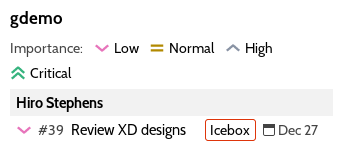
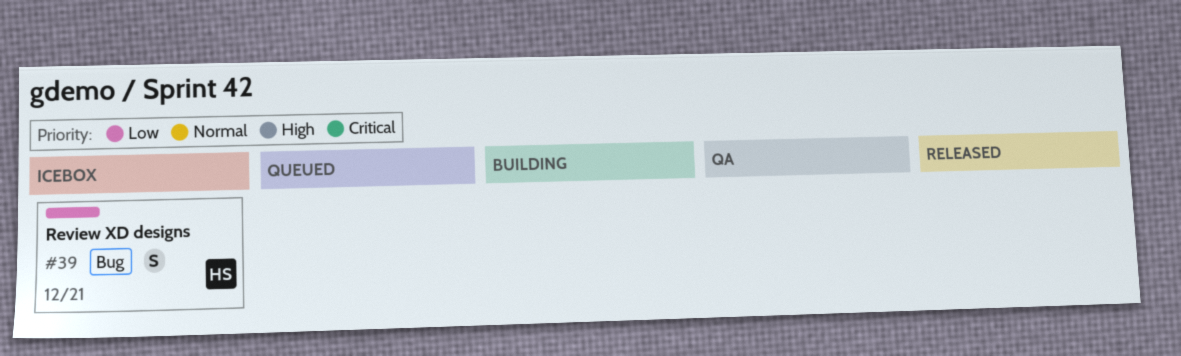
#39, due: Dec 27 -> Dec 21

